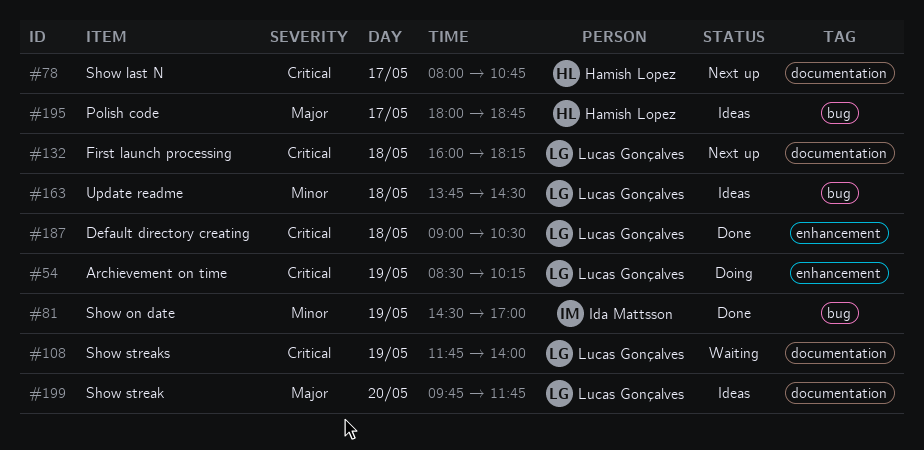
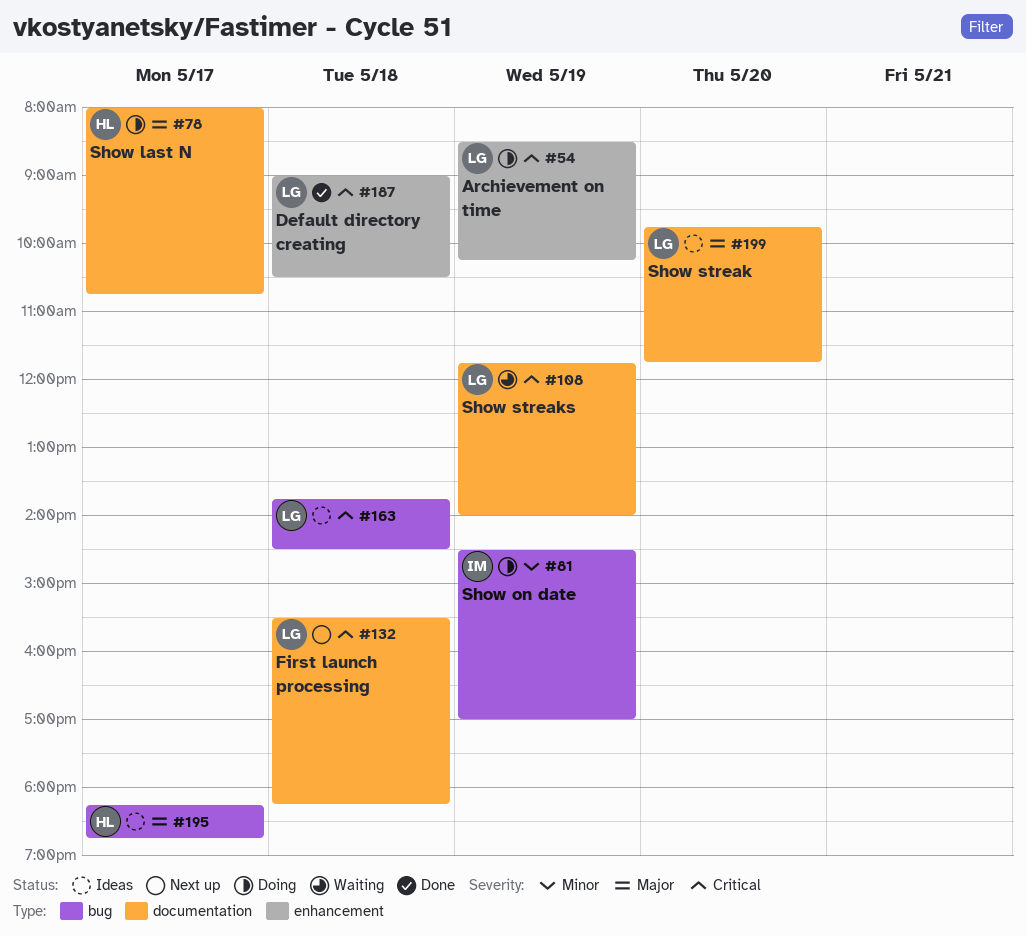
#78, status: Next up -> Doing
#78, priority: Critical -> Major
#81, status: Done -> Doing
#132, begins: 16:00 -> 15:30
#163, priority: Minor -> Critical
#195, begins: 18:00 -> 18:15

